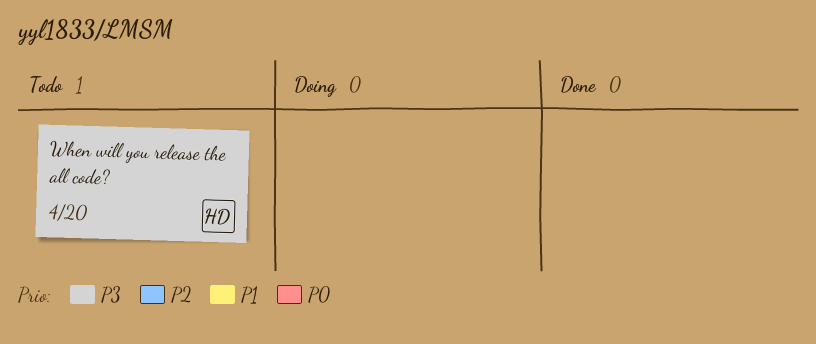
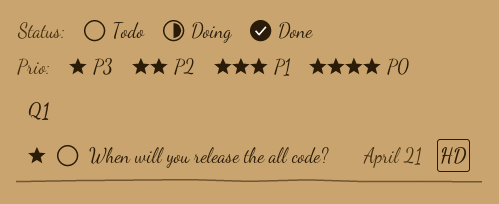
When will you release the all code?, due: Apr 20 -> Apr 21

